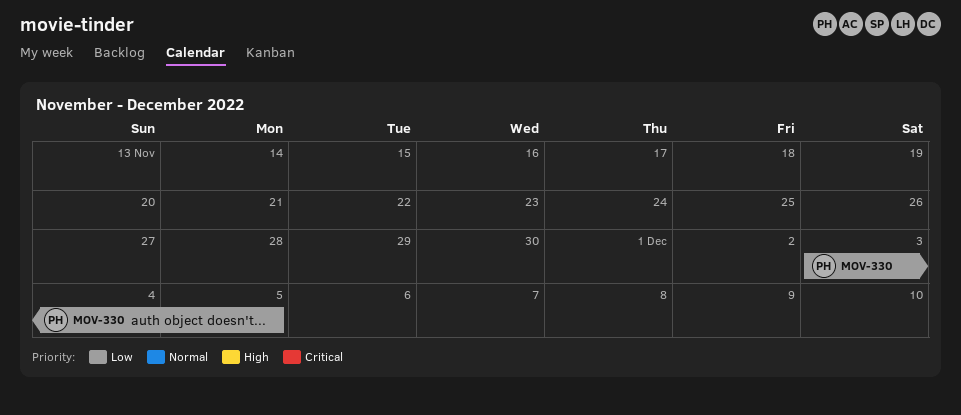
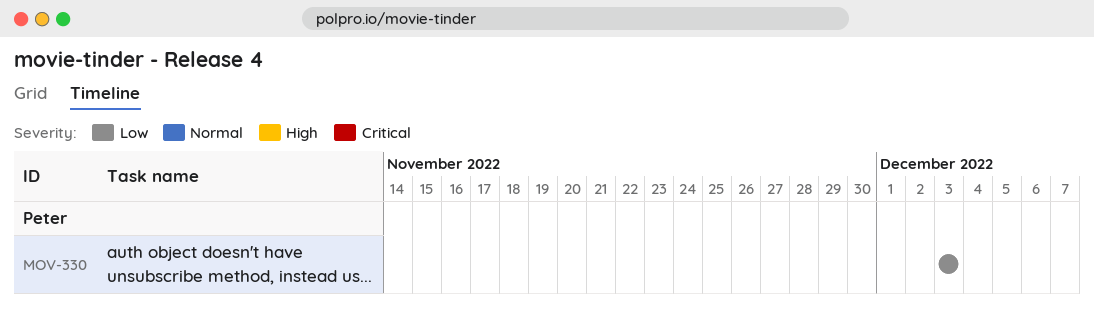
MOV-330, due: Dec 5 -> Dec 3

